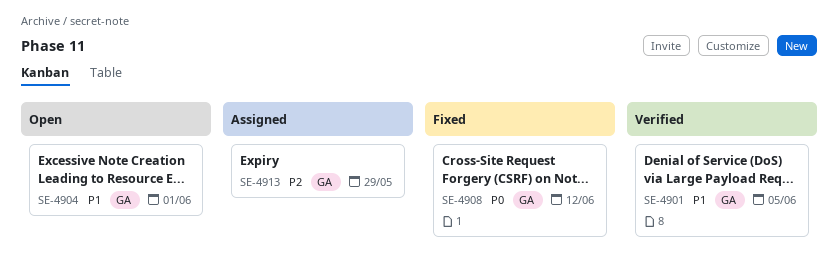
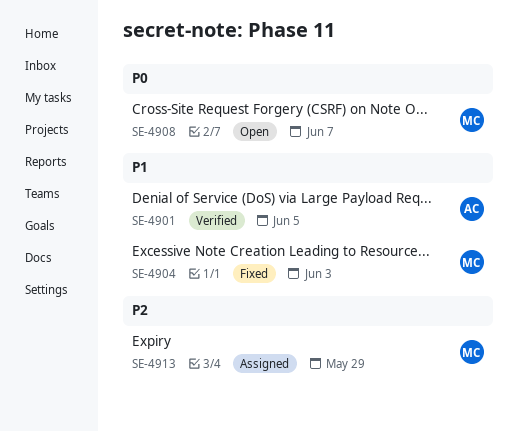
SE-4904, status: Open -> Fixed
SE-4904, due: Jun 1 -> Jun 3
SE-4908, status: Fixed -> Open
SE-4908, due: Jun 12 -> Jun 7

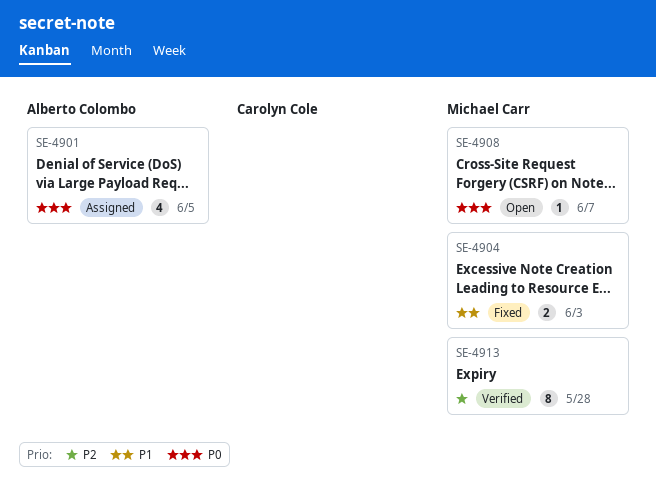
SE-4901, status: Verified -> Assigned
SE-4901, priority: P1 -> P0
SE-4913, status: Assigned -> Verified
SE-4913, due: May 29 -> May 28

